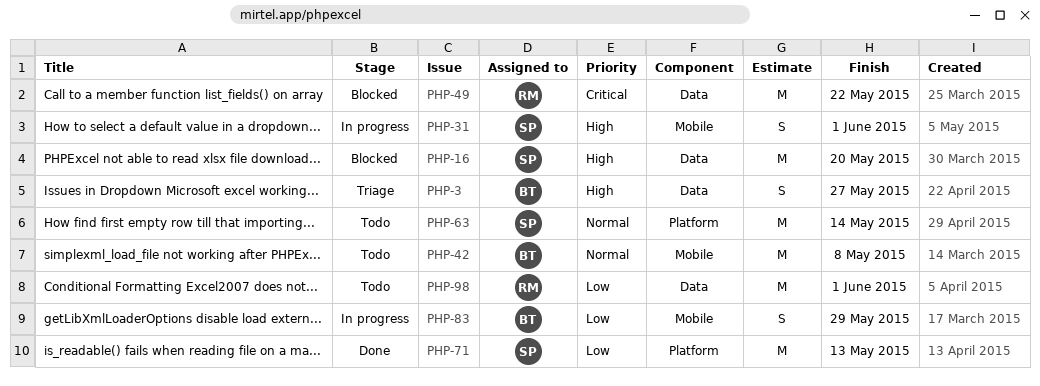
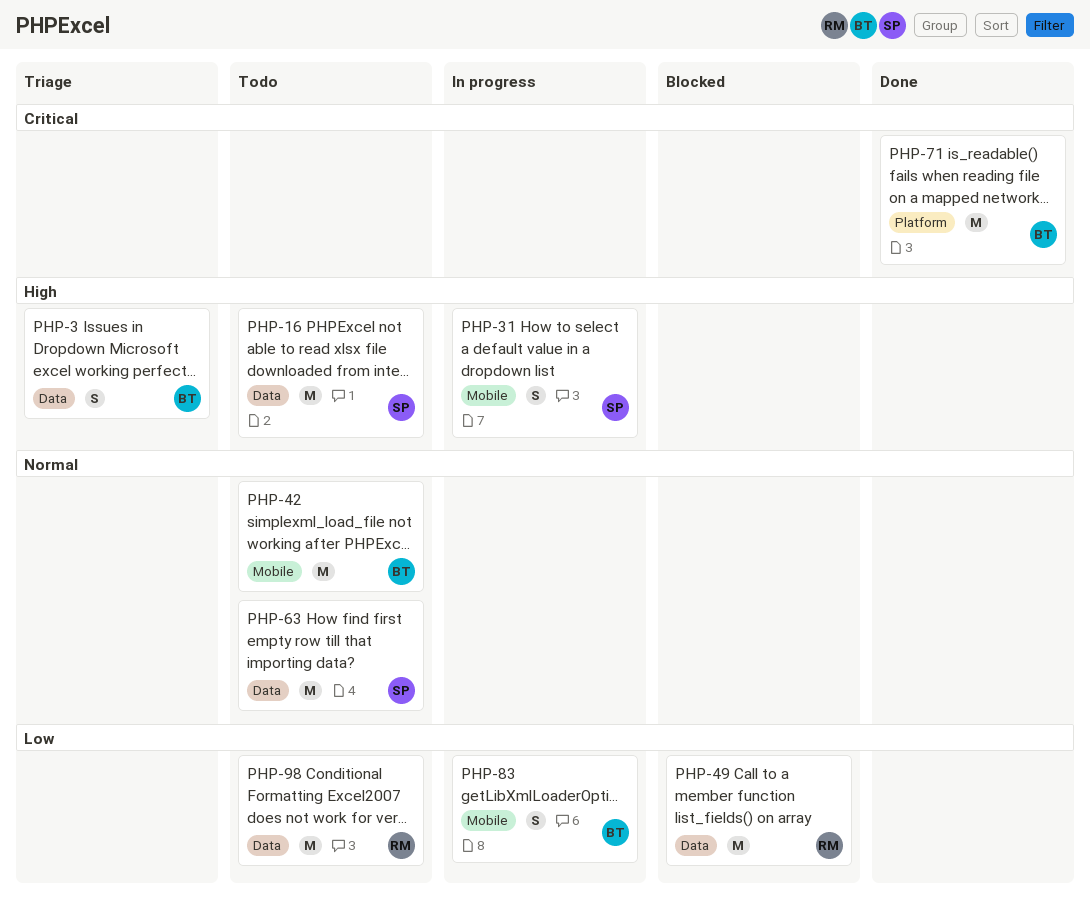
PHP-16, status: Blocked -> Todo
PHP-49, priority: Critical -> Low
PHP-63, label: Platform -> Data
PHP-71, owner: SP -> BT
PHP-71, priority: Low -> Critical

